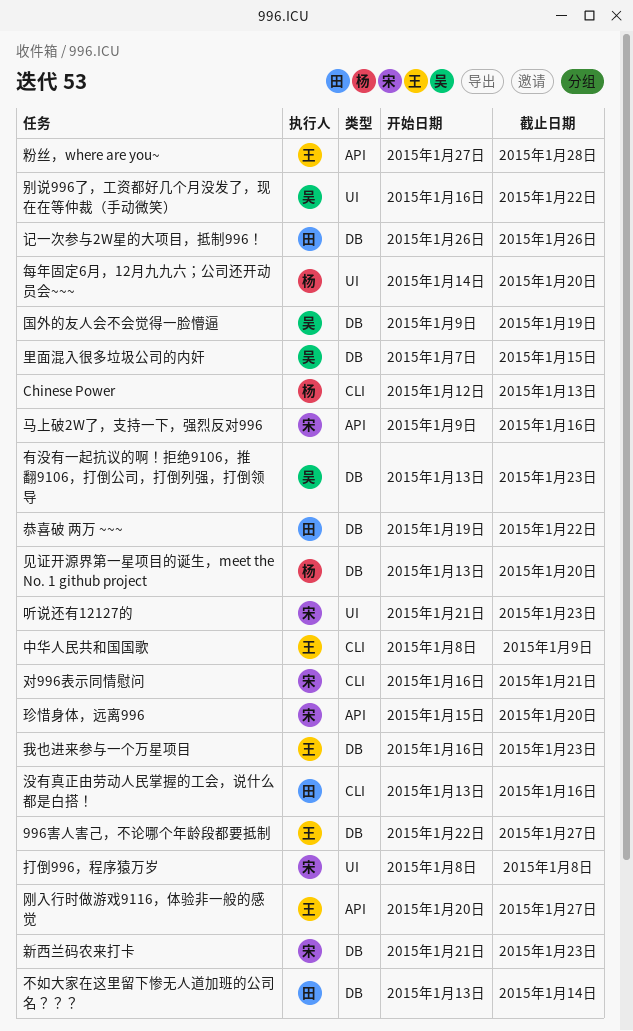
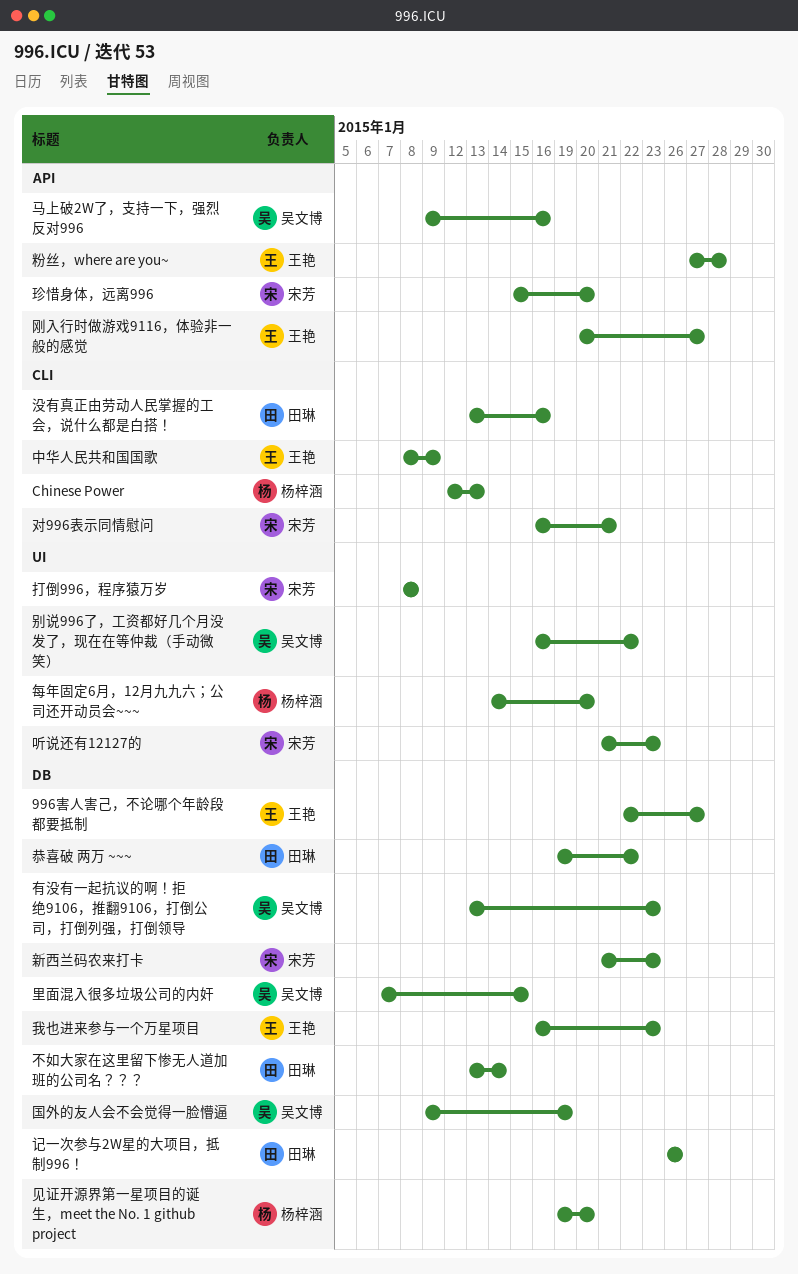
见证开源界第一星项目的诞生，meet the No. 1 github project, start: Jan 13 -> Jan 19
马上破2W了，支持一下，强烈反对996, owner: 宋芳 -> 吴文博

